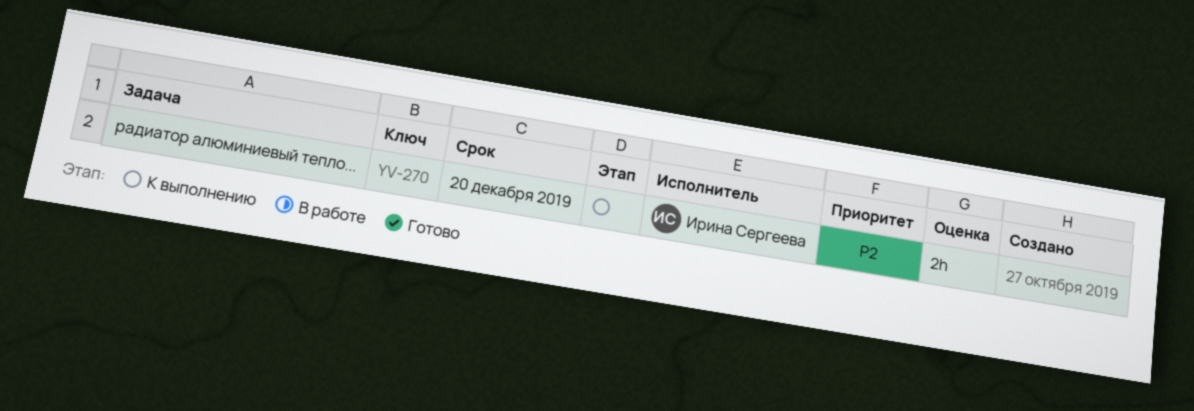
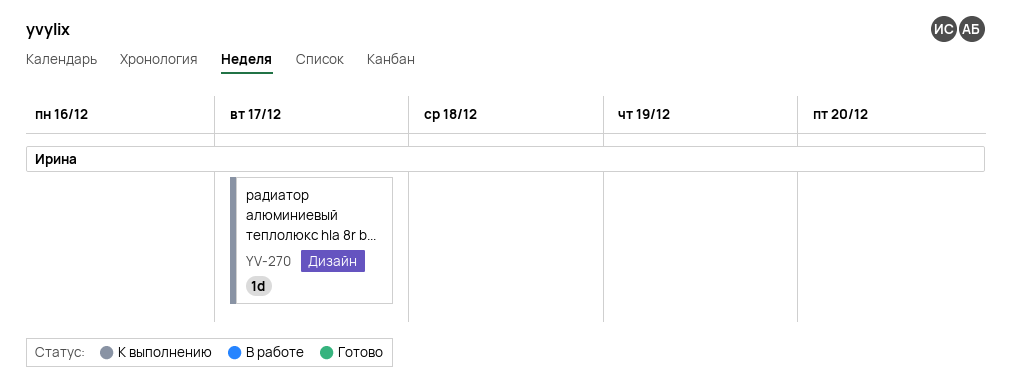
YV-270, estimate: 2h -> 1d
YV-270, due: Dec 20 -> Dec 17

